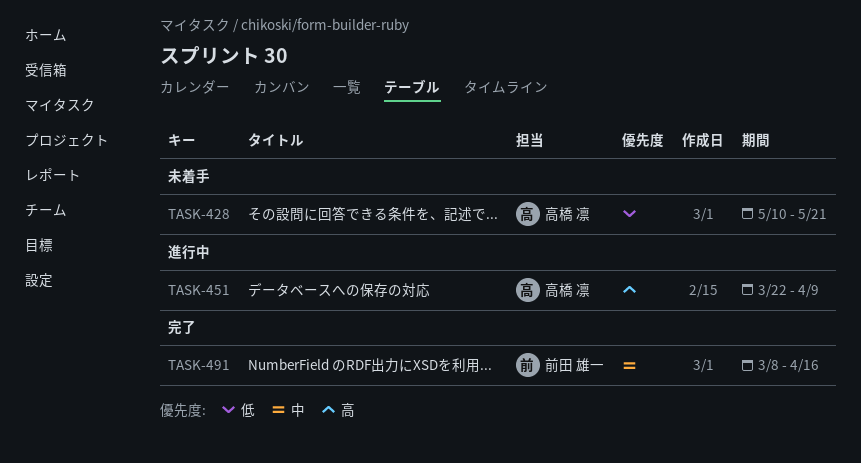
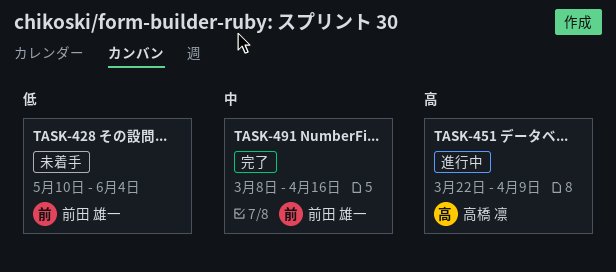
TASK-428, owner: 高橋 凛 -> 前田 雄一
TASK-428, due: May 21 -> Jun 4

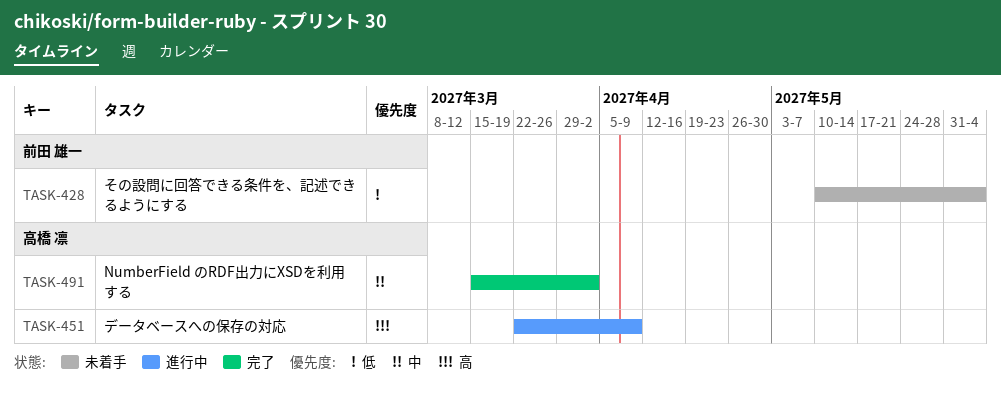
TASK-491, owner: 前田 雄一 -> 高橋 凛
TASK-491, start: Mar 8 -> Mar 15
TASK-491, due: Apr 16 -> Apr 2

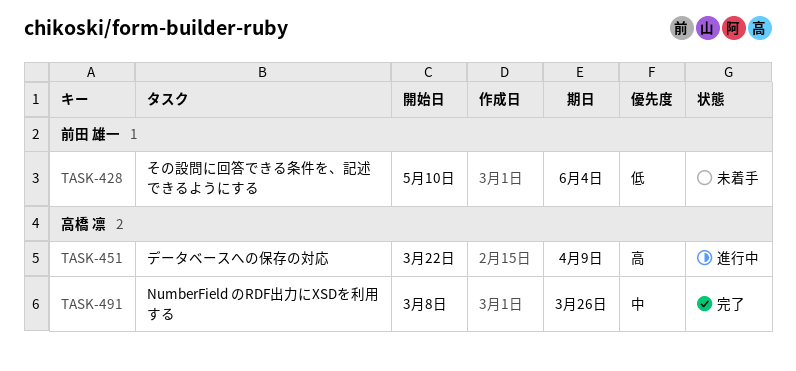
TASK-491, start: Mar 15 -> Mar 8
TASK-491, due: Apr 2 -> Mar 26

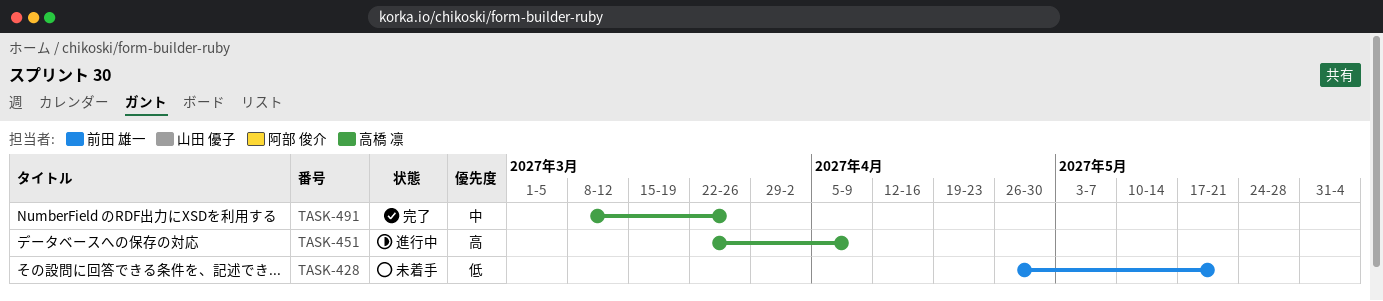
TASK-428, start: May 10 -> Apr 26
TASK-428, due: Jun 4 -> May 21

